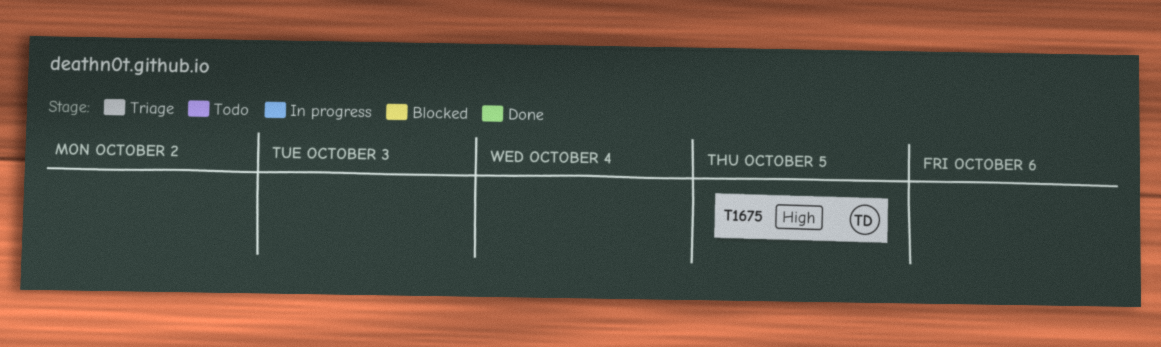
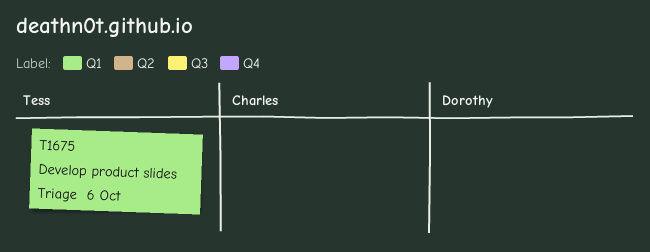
T1675, due: Oct 5 -> Oct 6

